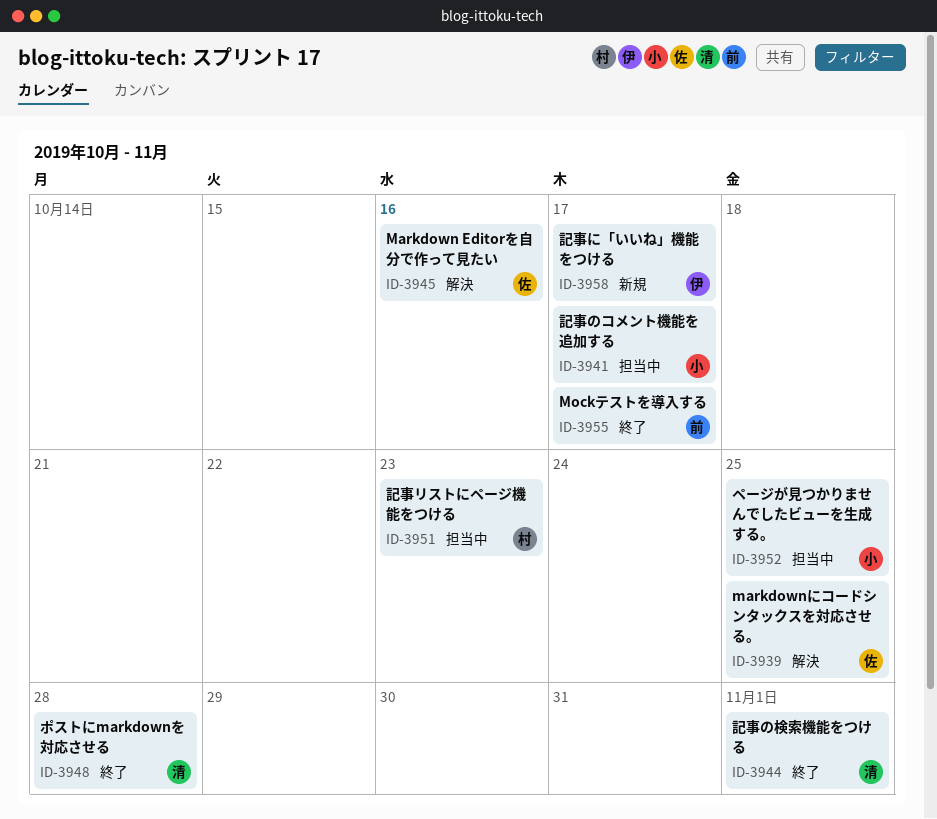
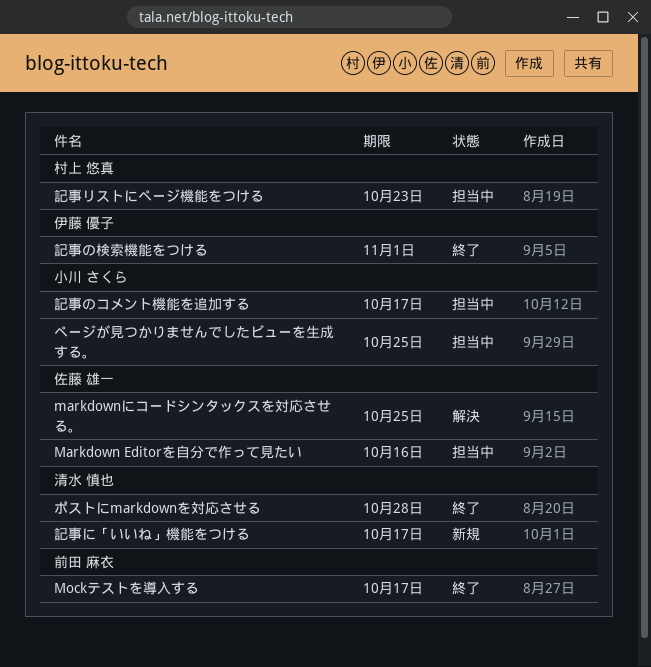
Markdown Editorを自分で作って見たい, status: 解決 -> 担当中
記事に「いいね」機能をつける, owner: 伊藤 優子 -> 清水 慎也
記事の検索機能をつける, owner: 清水 慎也 -> 伊藤 優子

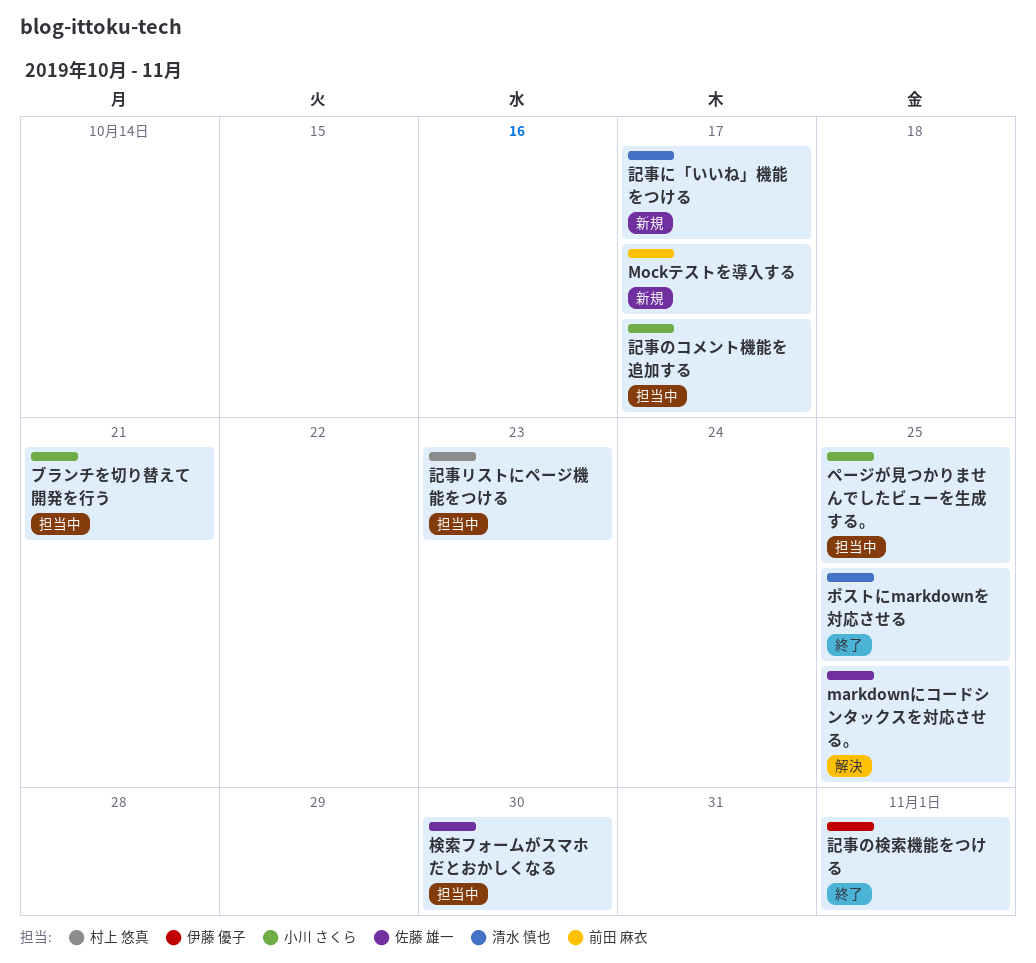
Markdown Editorを自分で作って見たい: present -> none
Mockテストを導入する, status: 終了 -> 新規
ブランチを切り替えて開発を行う: none -> present
ポストにmarkdownを対応させる, due: Oct 28 -> Oct 25
検索フォームがスマホだとおかしくなる: none -> present

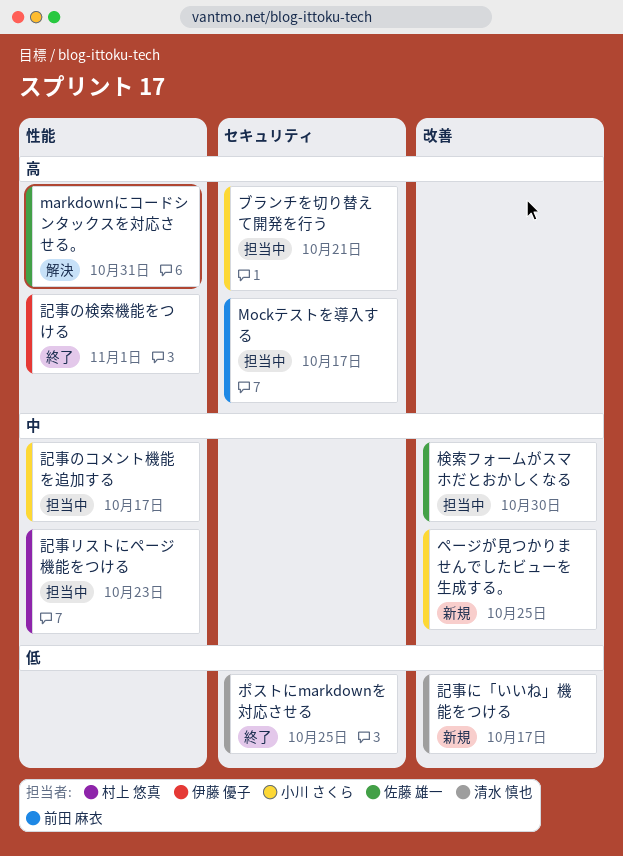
markdownにコードシンタックスを対応させる。, due: Oct 25 -> Oct 31
Mockテストを導入する, status: 新規 -> 担当中
ページが見つかりませんでしたビューを生成する。, status: 担当中 -> 新規

